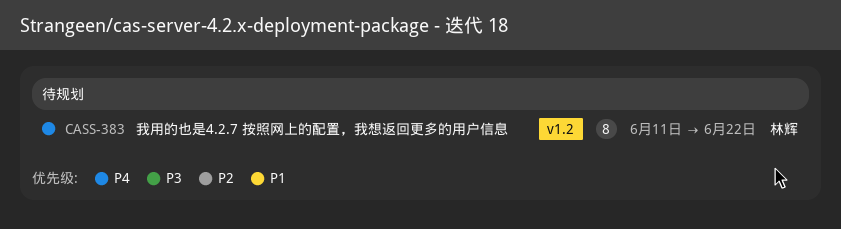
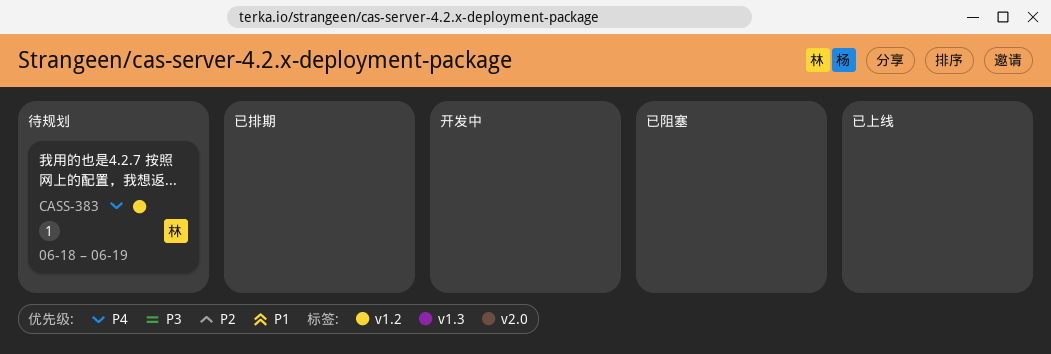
CASS-383, estimate: 8 -> 1
CASS-383, start: Jun 11 -> Jun 18
CASS-383, due: Jun 22 -> Jun 19

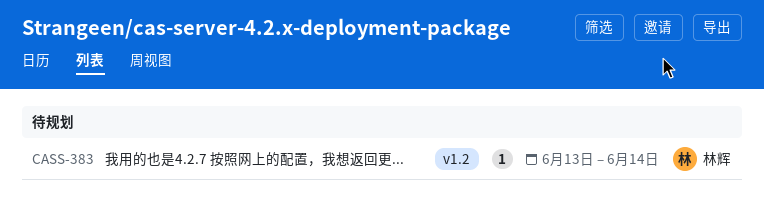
CASS-383, start: Jun 18 -> Jun 13
CASS-383, due: Jun 19 -> Jun 14

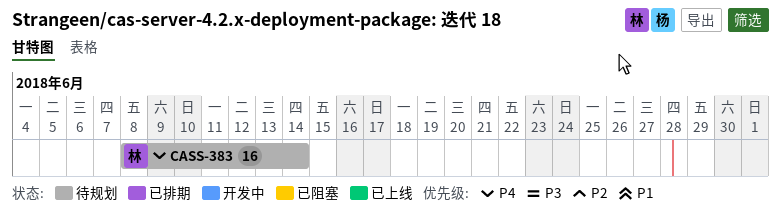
CASS-383, estimate: 1 -> 16
CASS-383, start: Jun 13 -> Jun 8

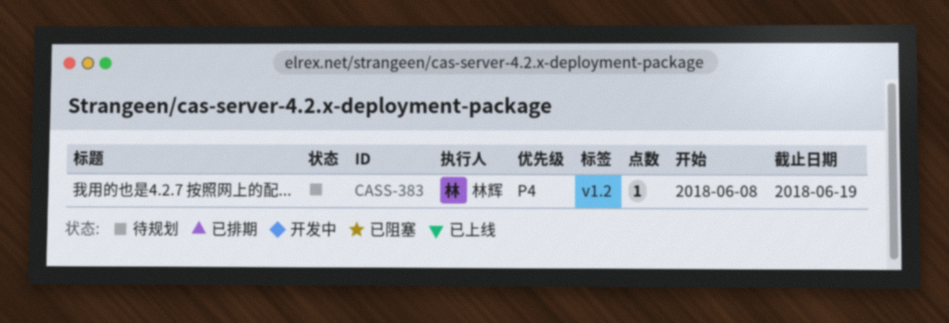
CASS-383, estimate: 16 -> 1
CASS-383, due: Jun 14 -> Jun 19

